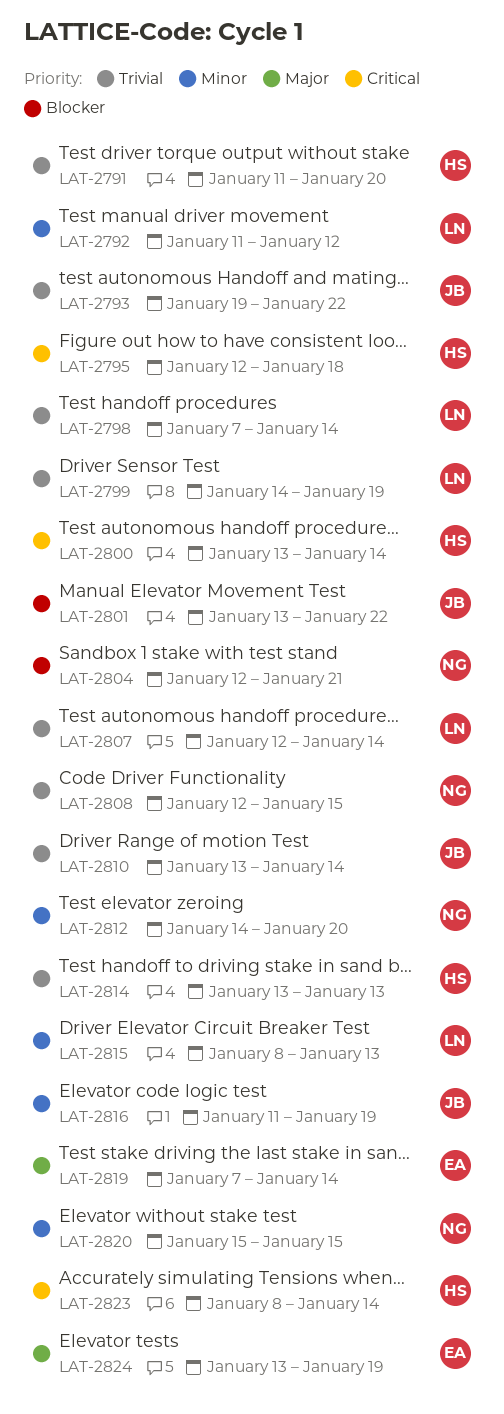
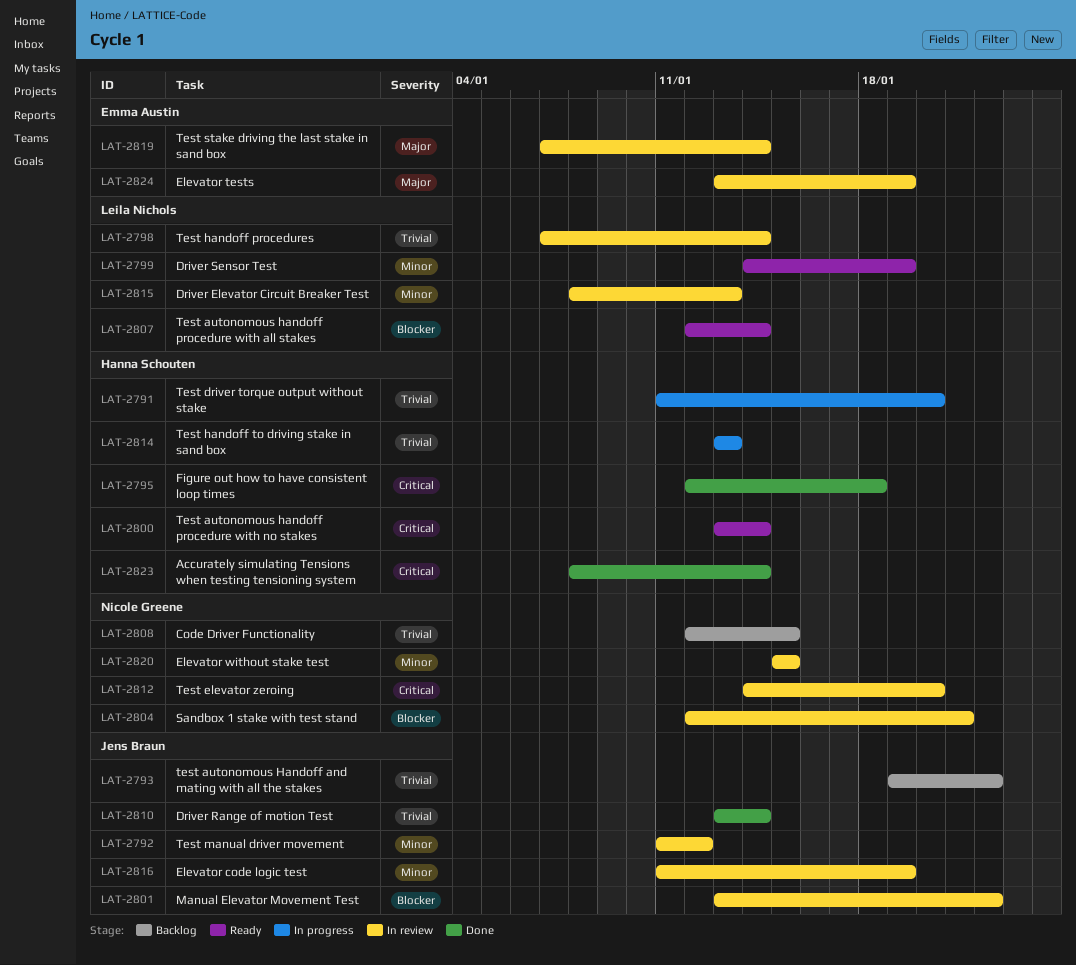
LAT-2792, owner: Leila Nichols -> Jens Braun
LAT-2799, priority: Trivial -> Minor
LAT-2807, priority: Trivial -> Blocker
LAT-2812, priority: Minor -> Critical

